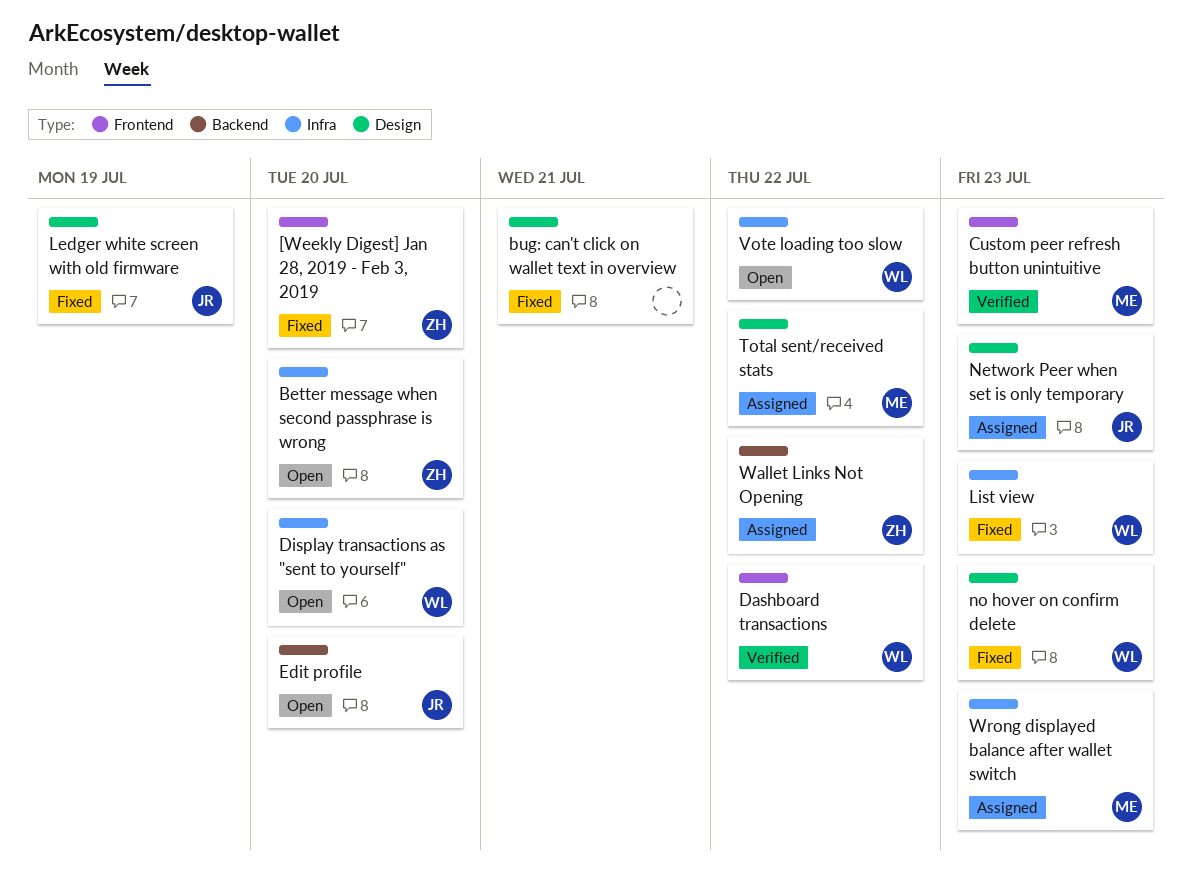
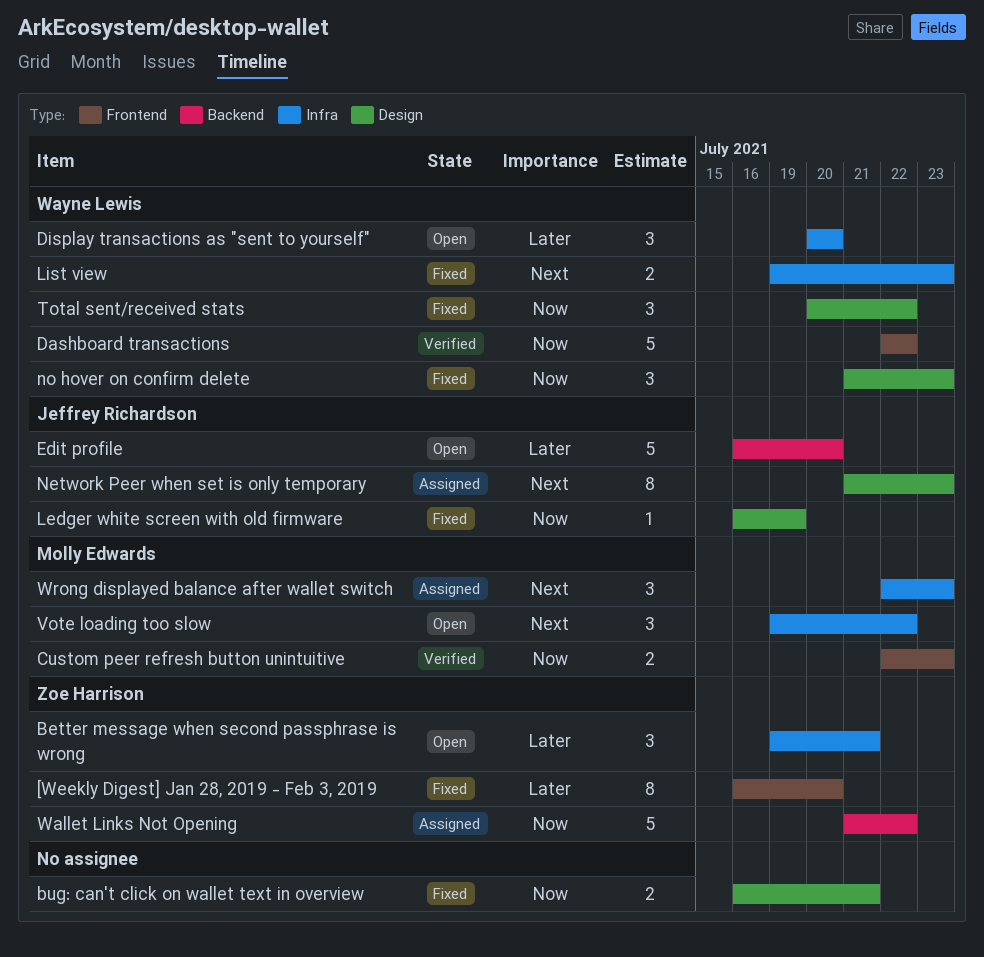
Better message when second passphrase is wrong, due: Jul 20 -> Jul 21
Total sent/received stats, status: Assigned -> Fixed
Total sent/received stats, owner: Molly Edwards -> Wayne Lewis
Vote loading too slow, owner: Wayne Lewis -> Molly Edwards

